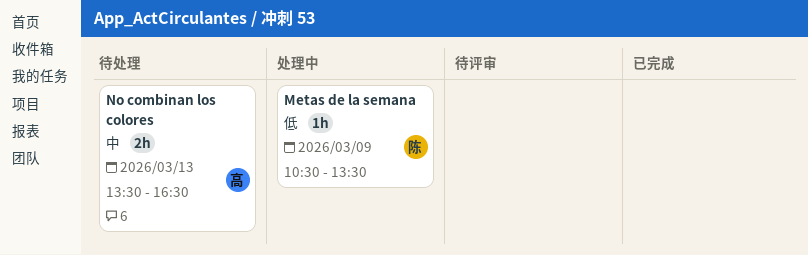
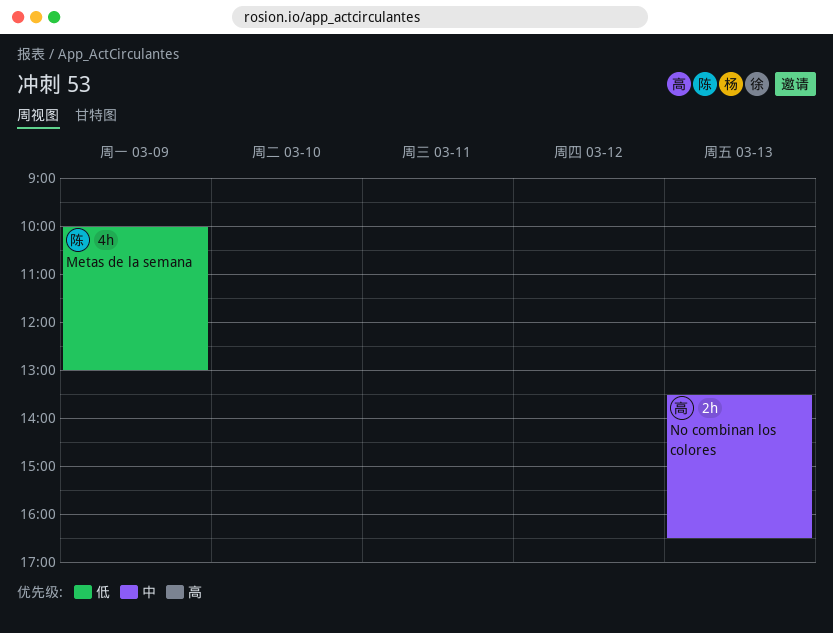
Metas de la semana, estimate: 1h -> 4h
Metas de la semana, begins: 10:30 -> 10:00
Metas de la semana, ends: 13:30 -> 13:00

